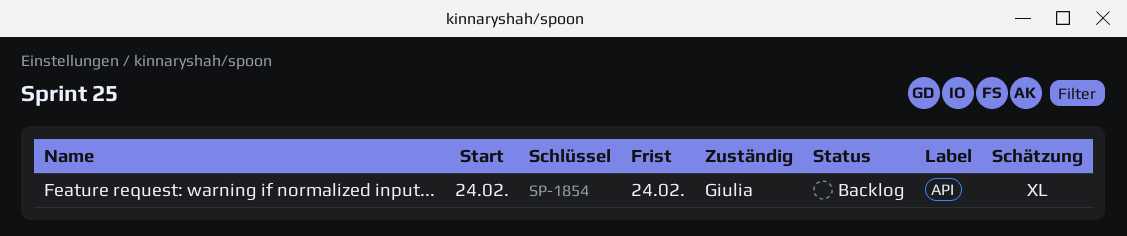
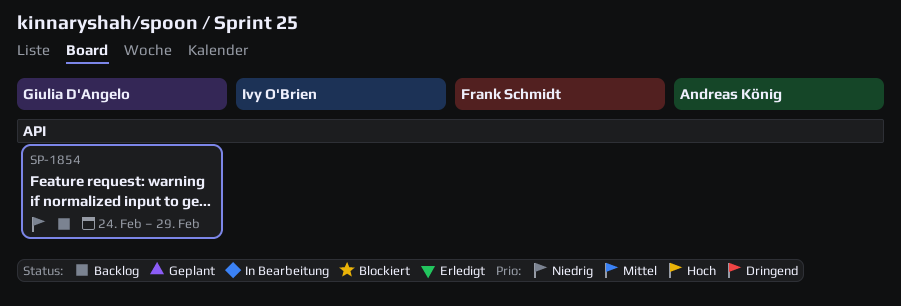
SP-1854, due: Feb 24 -> Feb 29

